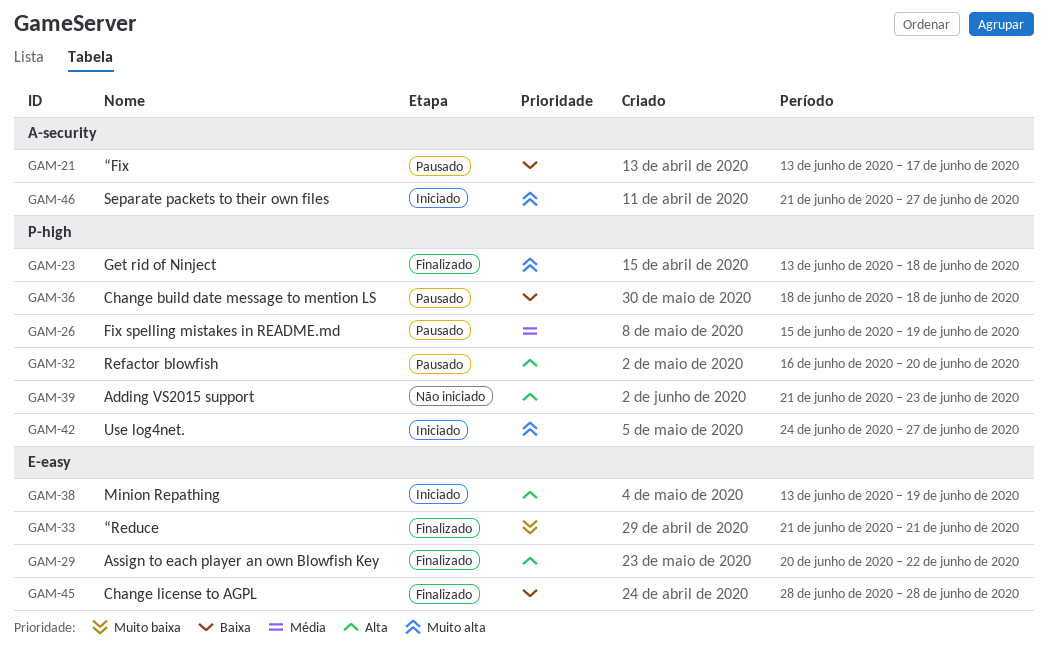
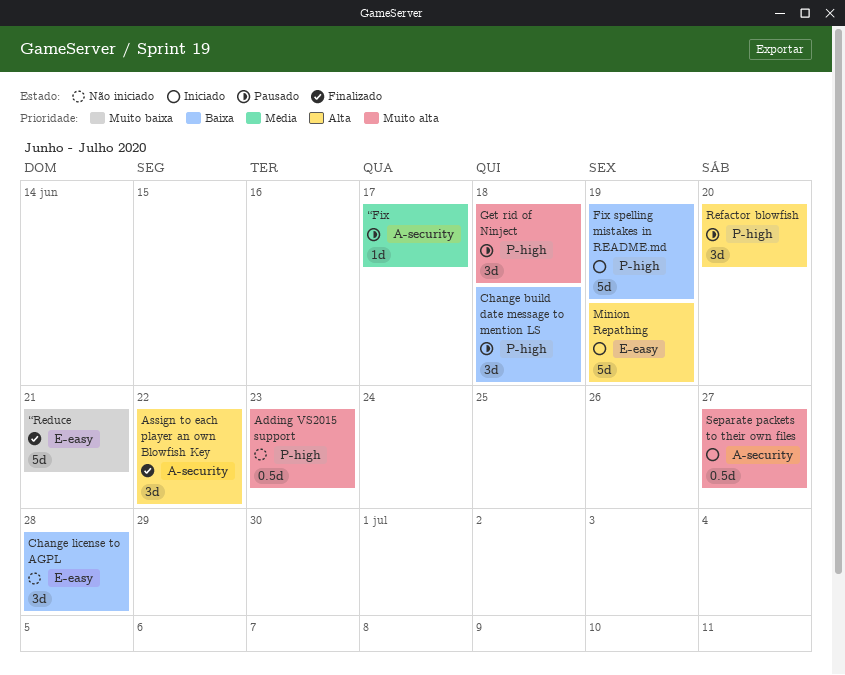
Adding VS2015 support, priority: Alta -> Muito alta
Assign to each player an own Blowfish Key, label: E-easy -> A-security
Change license to AGPL, status: Finalizado -> Não iniciado
Fix spelling mistakes in README.md, status: Pausado -> Iniciado
Fix spelling mistakes in README.md, priority: Média -> Baixa
Get rid of Ninject, status: Finalizado -> Pausado
Use log4net.: present -> none
“Fix, priority: Baixa -> Média

